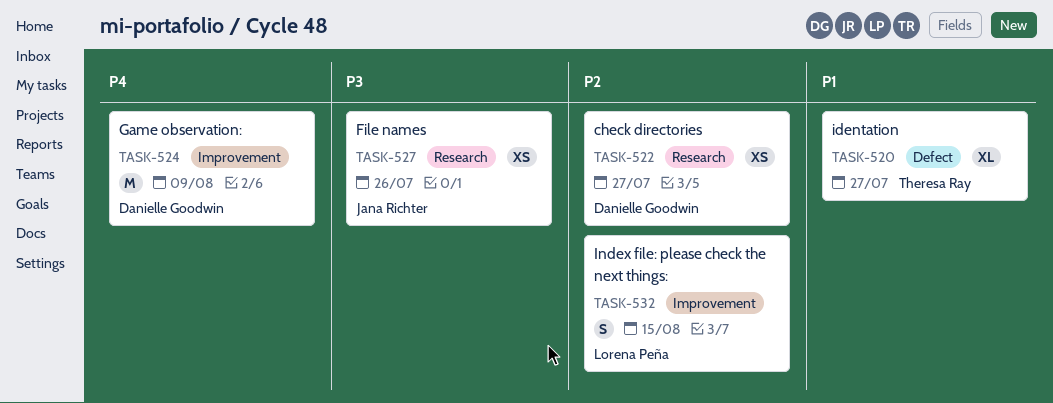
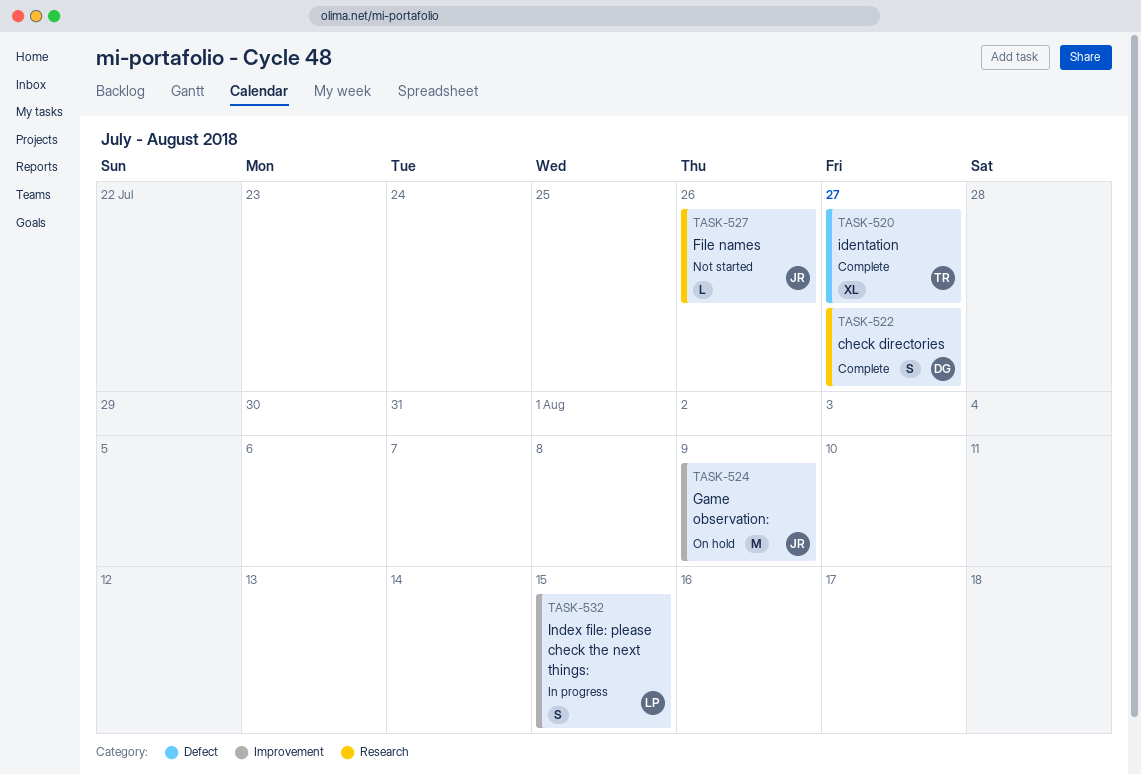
TASK-522, estimate: XS -> S
TASK-524, owner: Danielle Goodwin -> Jana Richter
TASK-527, estimate: XS -> L

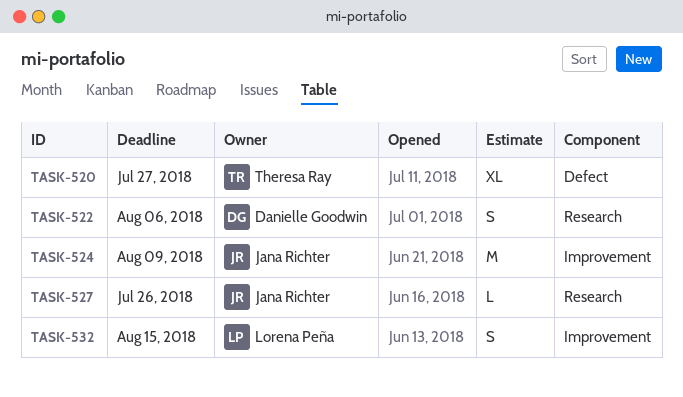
TASK-522, due: Jul 27 -> Aug 6

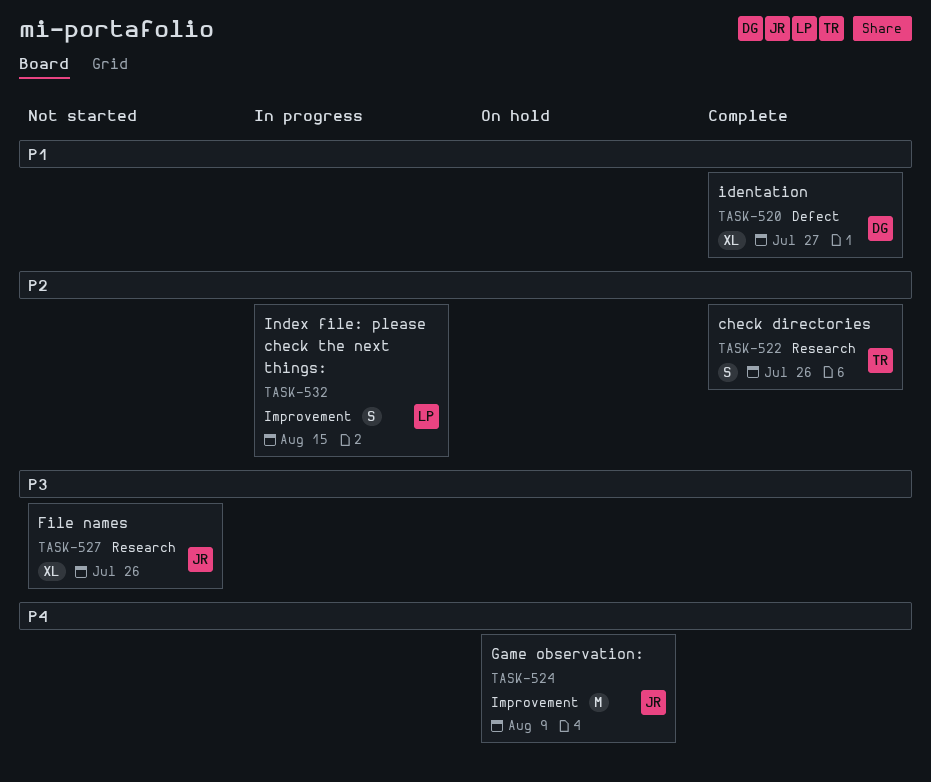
TASK-520, owner: Theresa Ray -> Danielle Goodwin
TASK-522, owner: Danielle Goodwin -> Theresa Ray
TASK-522, due: Aug 6 -> Jul 26
TASK-527, estimate: L -> XL

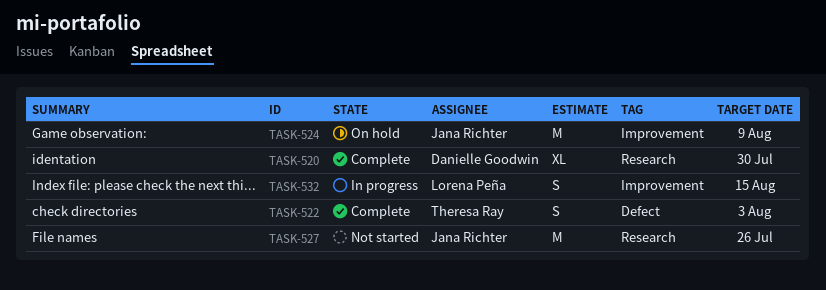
TASK-520, label: Defect -> Research
TASK-520, due: Jul 27 -> Jul 30
TASK-522, label: Research -> Defect
TASK-522, due: Jul 26 -> Aug 3
TASK-527, estimate: XL -> M

